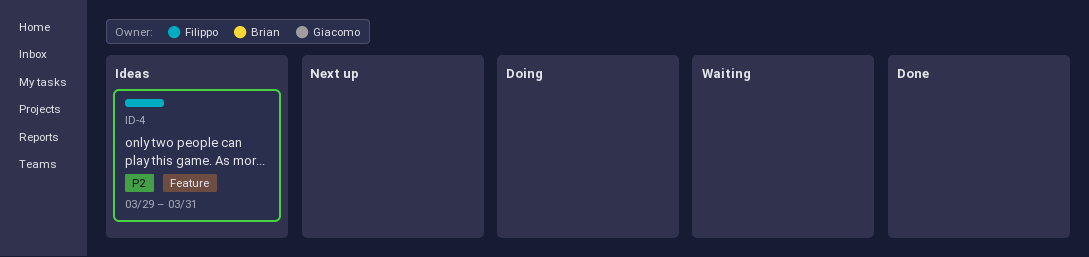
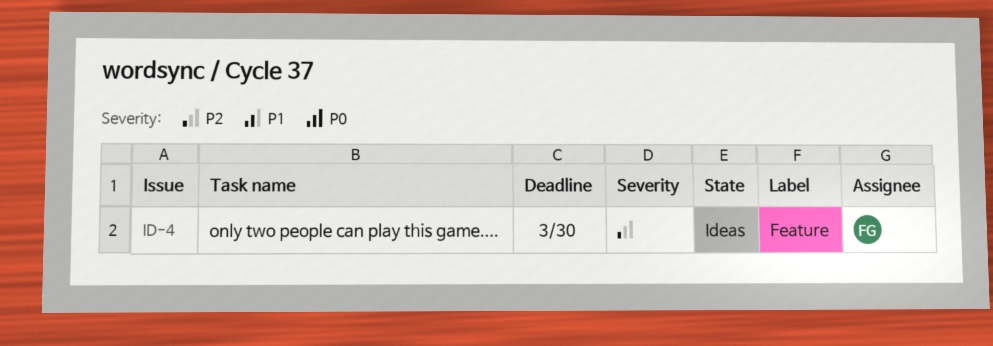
ID-4, due: Mar 31 -> Mar 30

